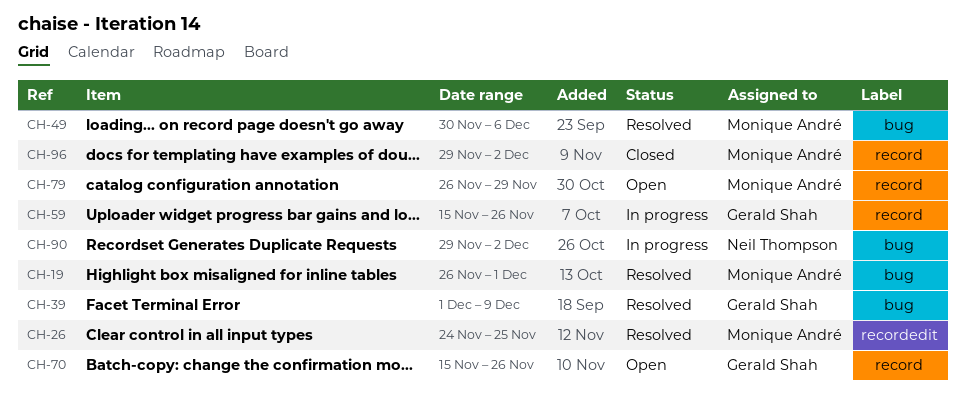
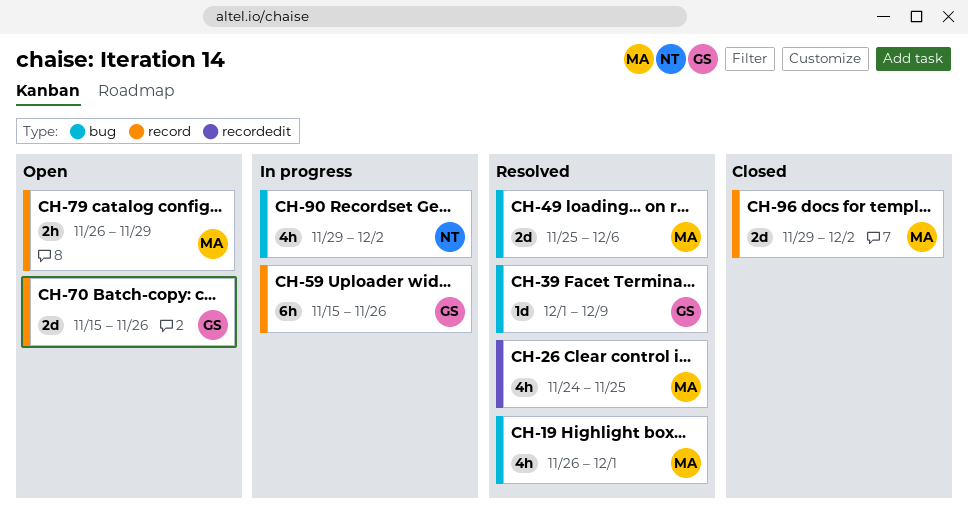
CH-49, start: Nov 30 -> Nov 25

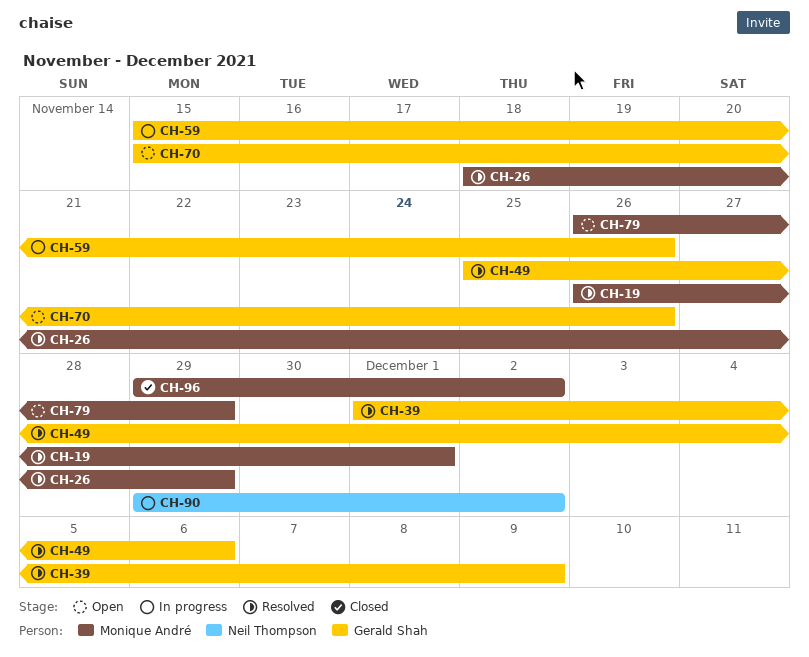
CH-26, start: Nov 24 -> Nov 18
CH-26, due: Nov 25 -> Nov 29
CH-49, owner: Monique André -> Gerald Shah

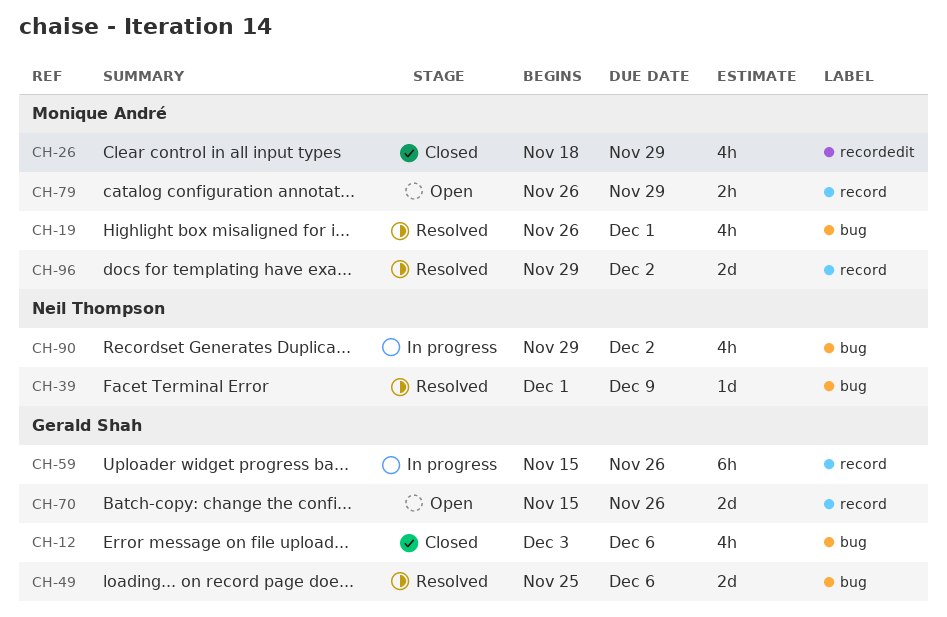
CH-12: none -> present
CH-26, status: Resolved -> Closed
CH-39, owner: Gerald Shah -> Neil Thompson
CH-96, status: Closed -> Resolved

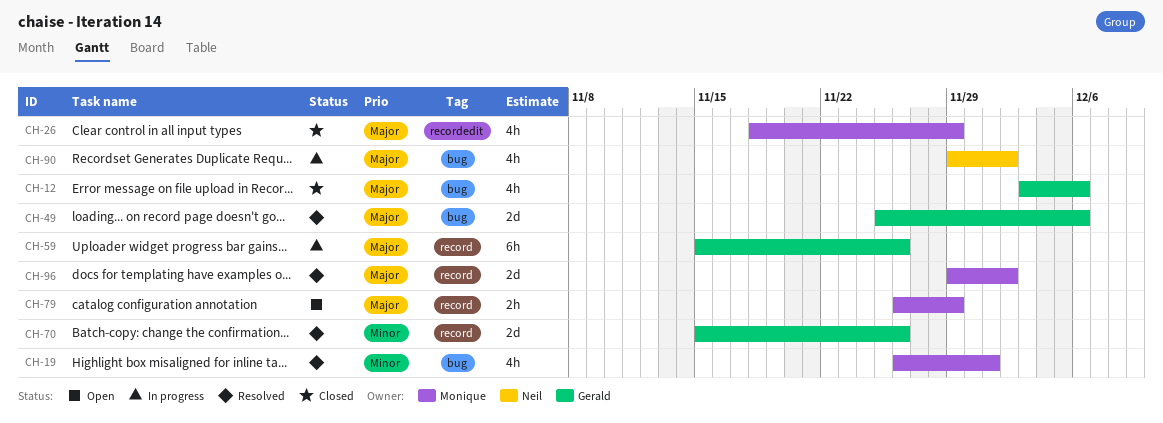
CH-39: present -> none
CH-70, status: Open -> Resolved

